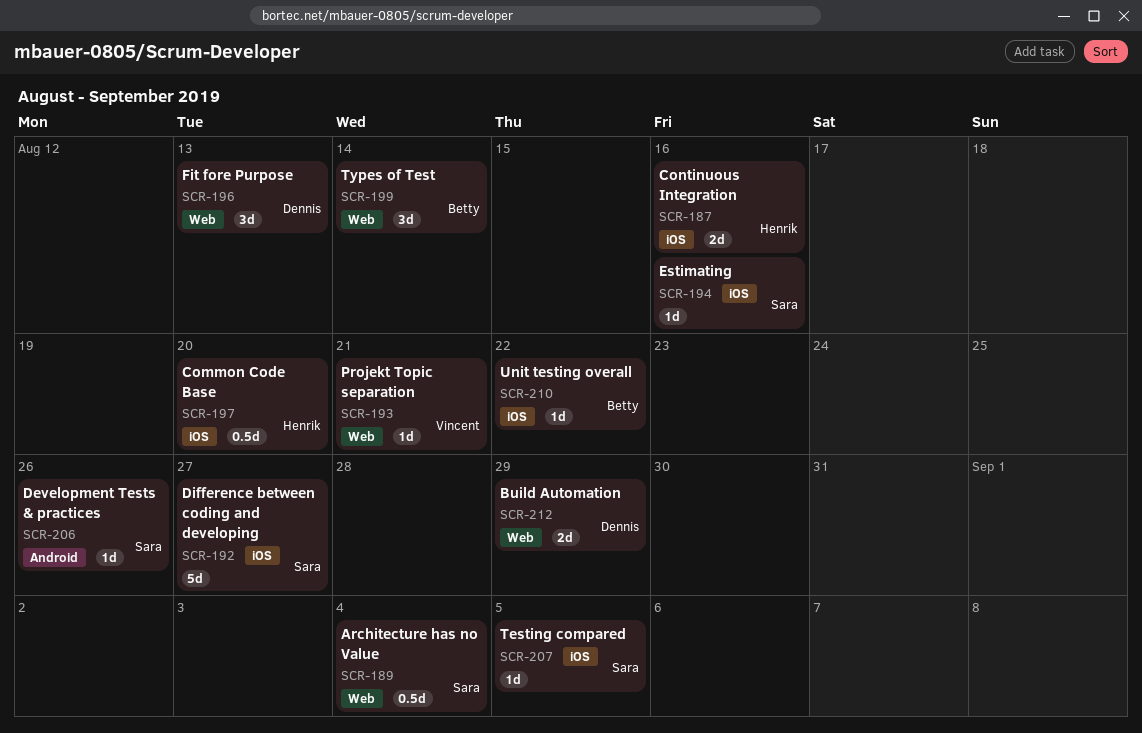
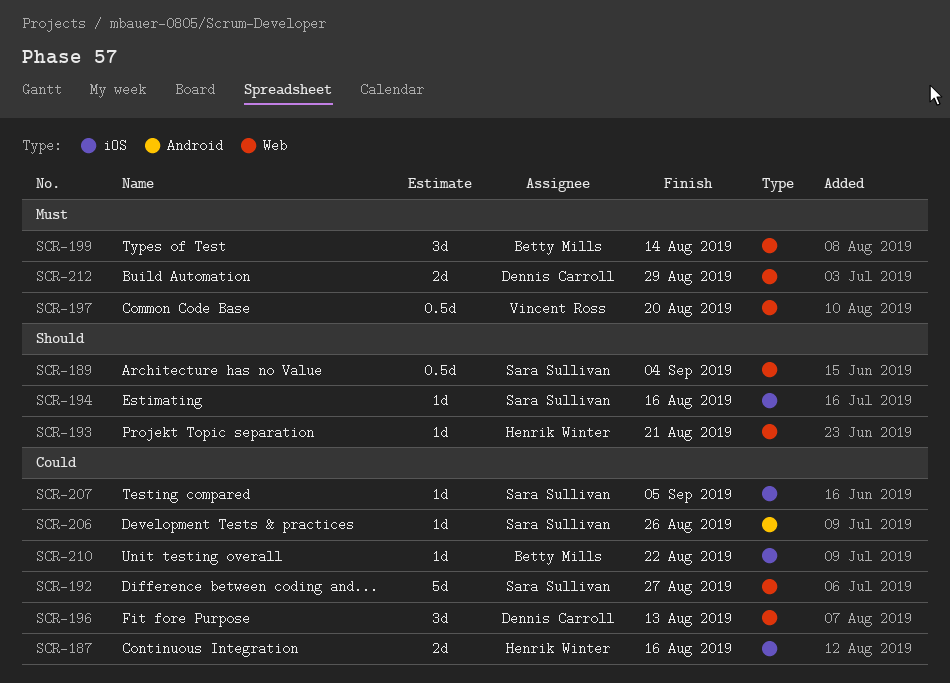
SCR-192, label: iOS -> Web
SCR-193, owner: Vincent Ross -> Henrik Winter
SCR-197, owner: Henrik Winter -> Vincent Ross
SCR-197, label: iOS -> Web

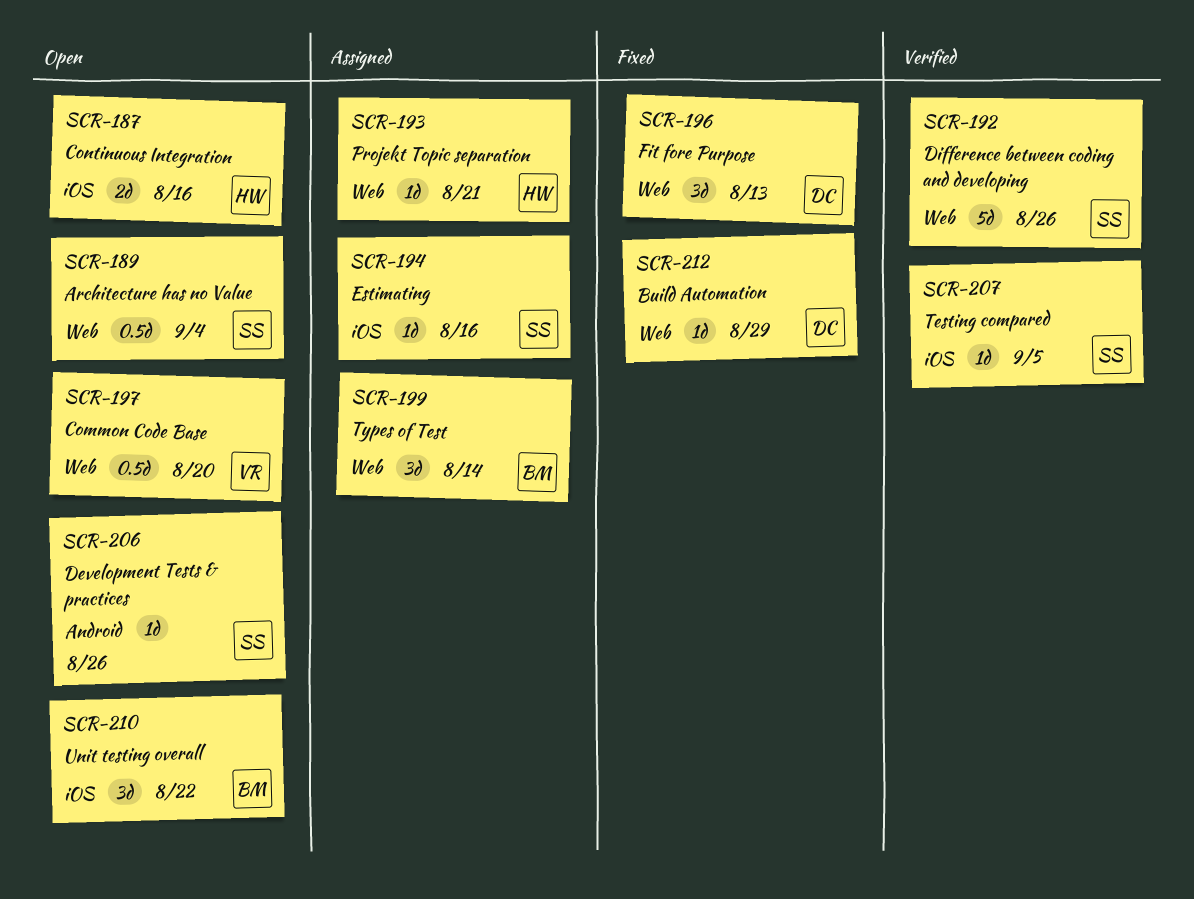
SCR-192, due: Aug 27 -> Aug 26
SCR-210, estimate: 1d -> 3d
SCR-212, estimate: 2d -> 1d

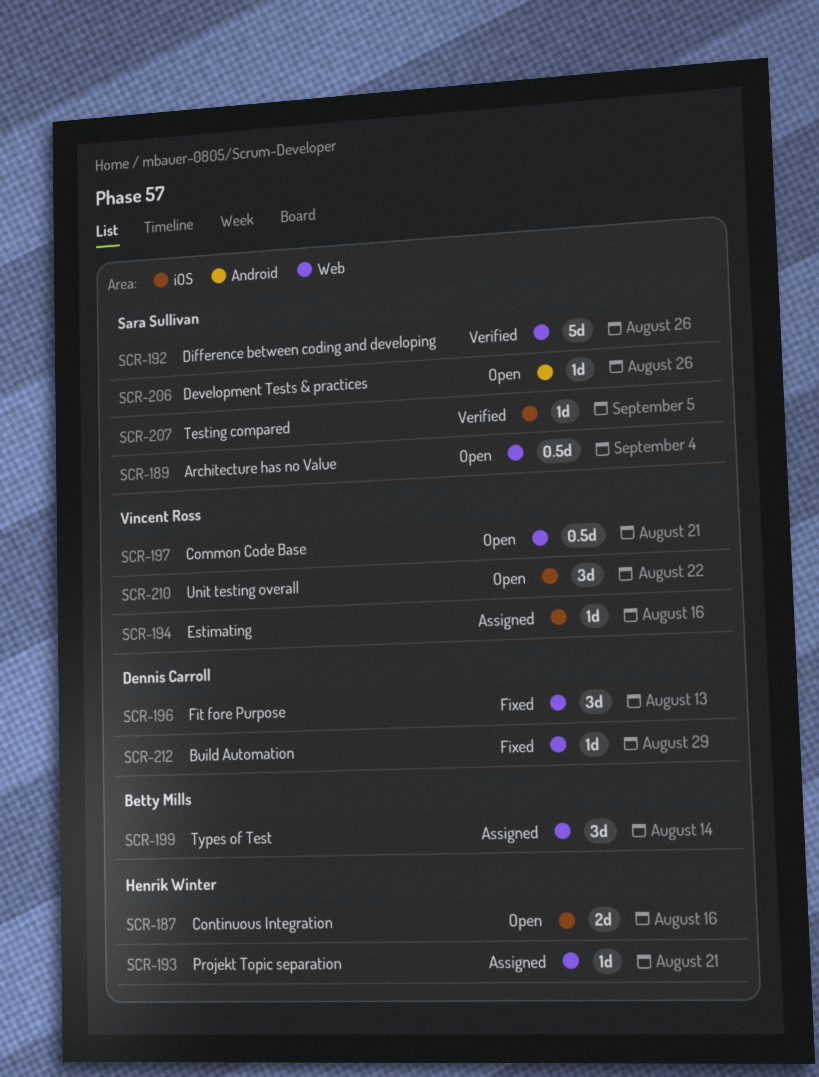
SCR-194, owner: Sara Sullivan -> Vincent Ross
SCR-197, due: Aug 20 -> Aug 21
SCR-210, owner: Betty Mills -> Vincent Ross

